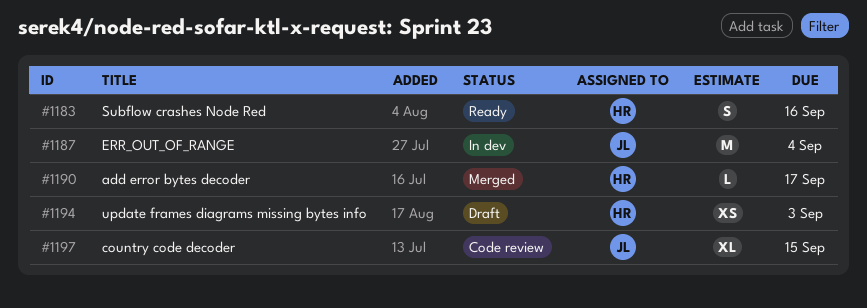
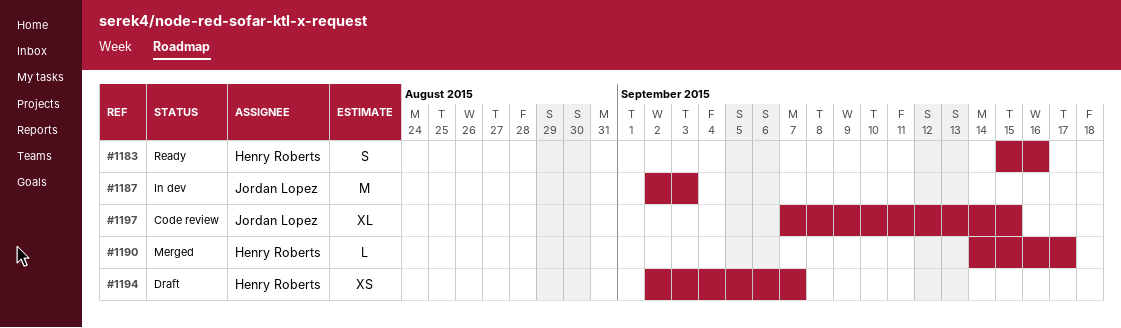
#1187, due: Sep 4 -> Sep 3
#1194, due: Sep 3 -> Sep 7

